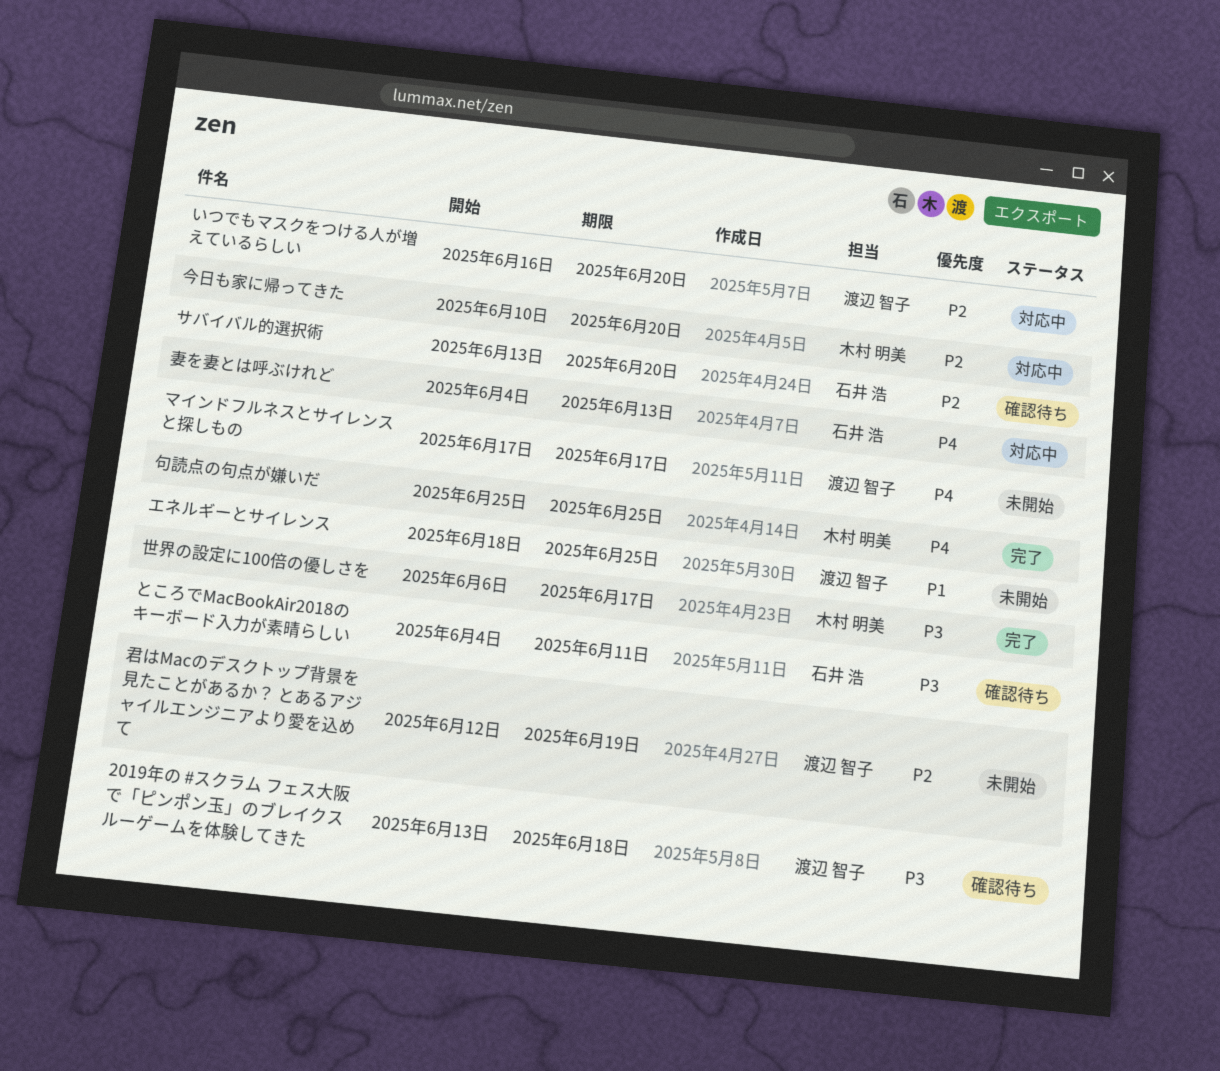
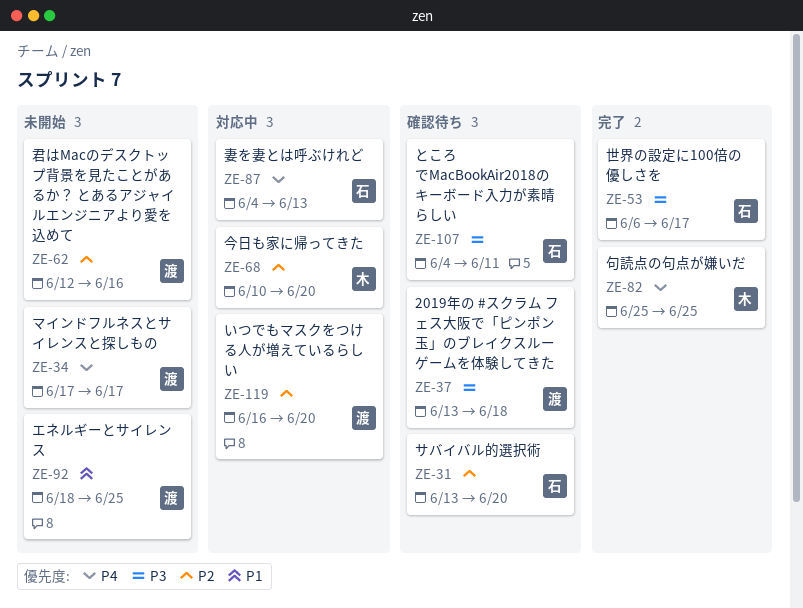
世界の設定に100倍の優しさを, owner: 木村 明美 -> 石井 浩
君はMacのデスクトップ背景を見たことがあるか？ とあるアジャイルエンジニアより愛を込めて, due: Jun 19 -> Jun 16

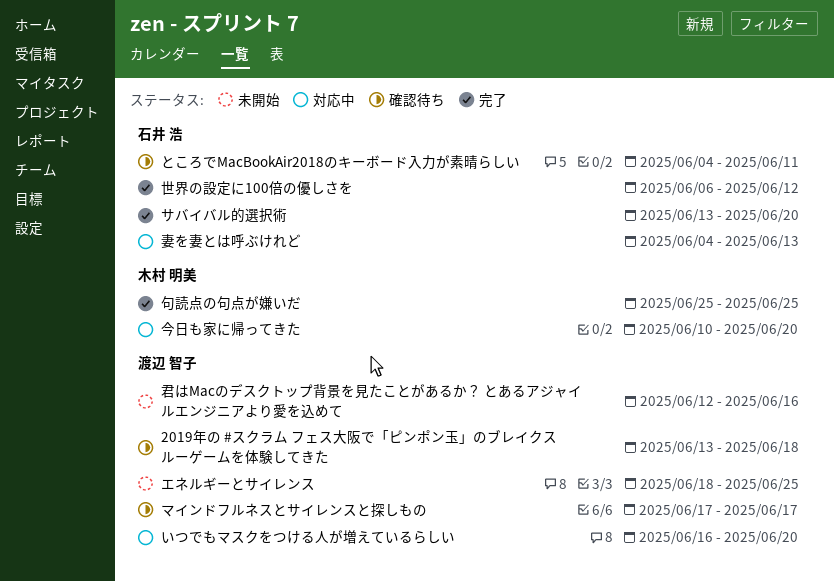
サバイバル的選択術, status: 確認待ち -> 完了
マインドフルネスとサイレンスと探しもの, status: 未開始 -> 確認待ち
世界の設定に100倍の優しさを, due: Jun 17 -> Jun 12

